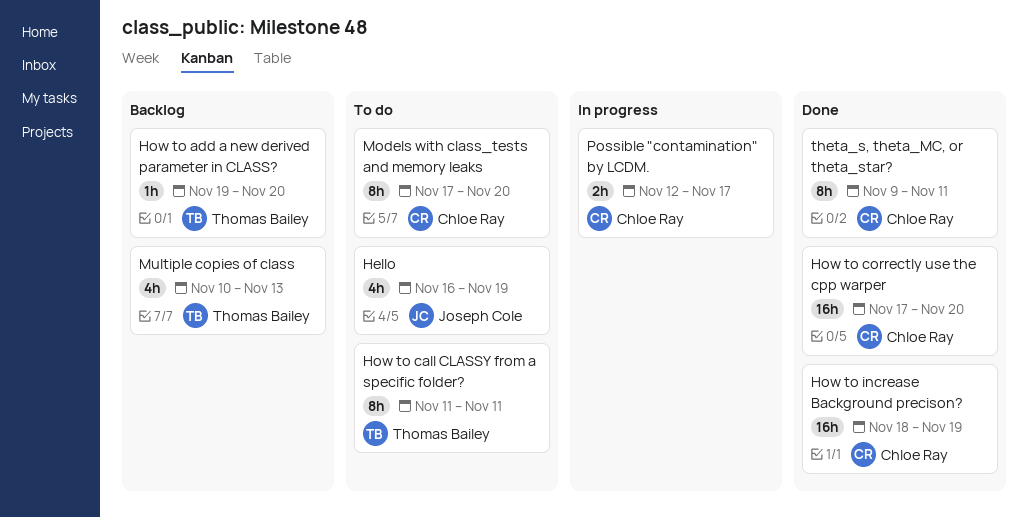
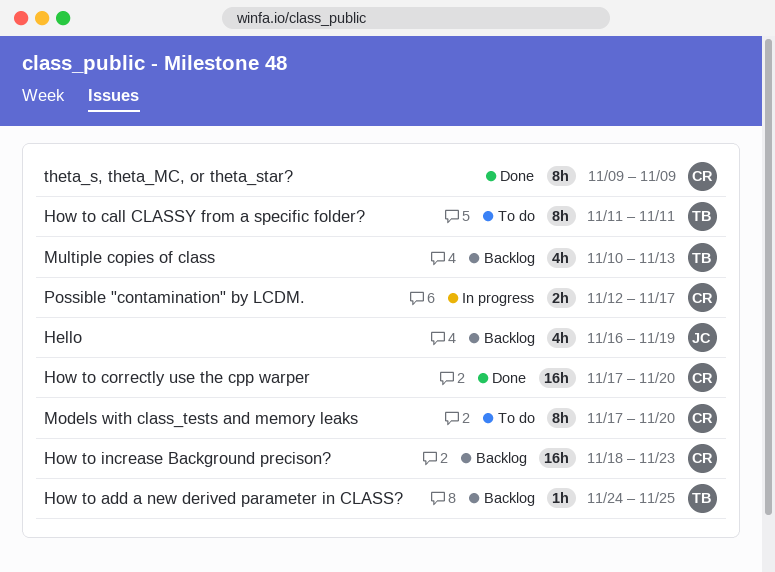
Hello, status: To do -> Backlog
How to add a new derived parameter in CLASS?, start: Nov 19 -> Nov 24
How to add a new derived parameter in CLASS?, due: Nov 20 -> Nov 25
How to increase Background precison?, status: Done -> Backlog
How to increase Background precison?, due: Nov 19 -> Nov 23
theta_s, theta_MC, or theta_star?, due: Nov 11 -> Nov 9

